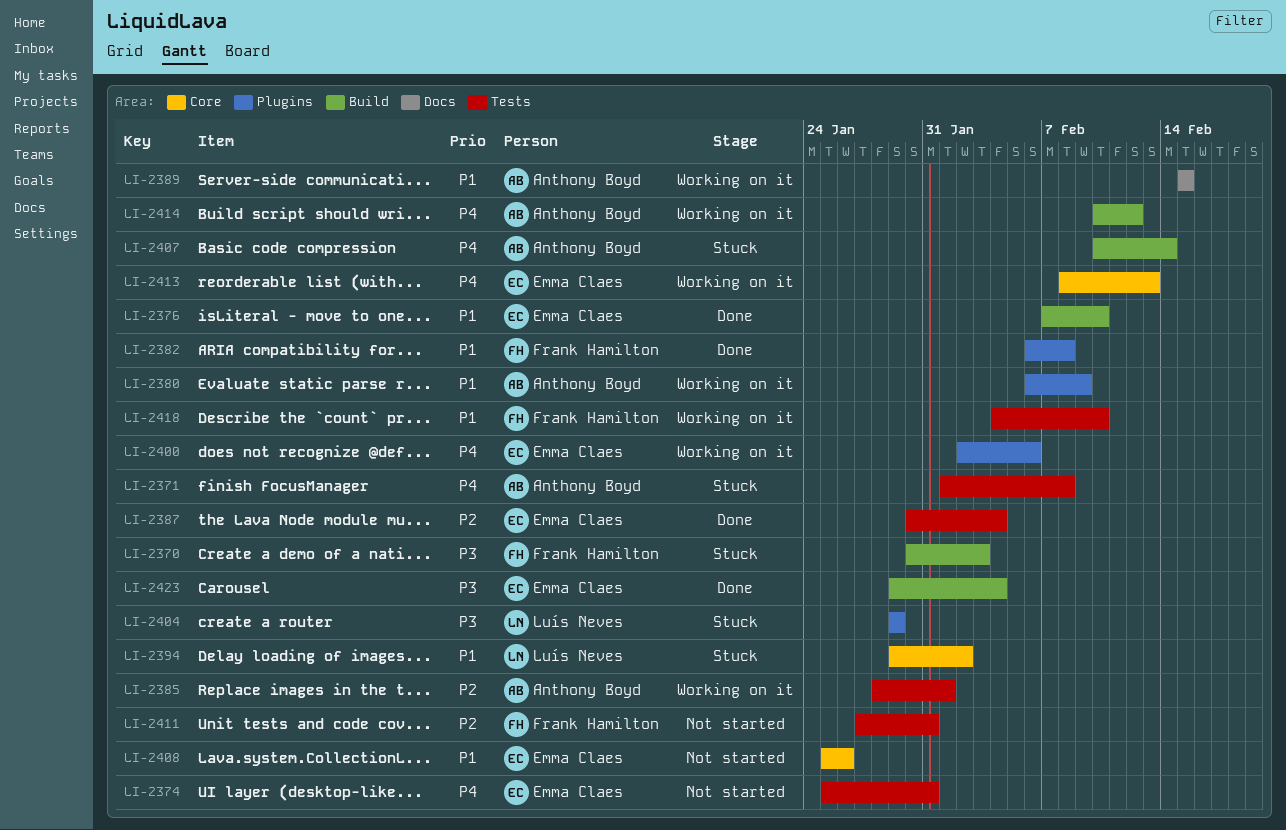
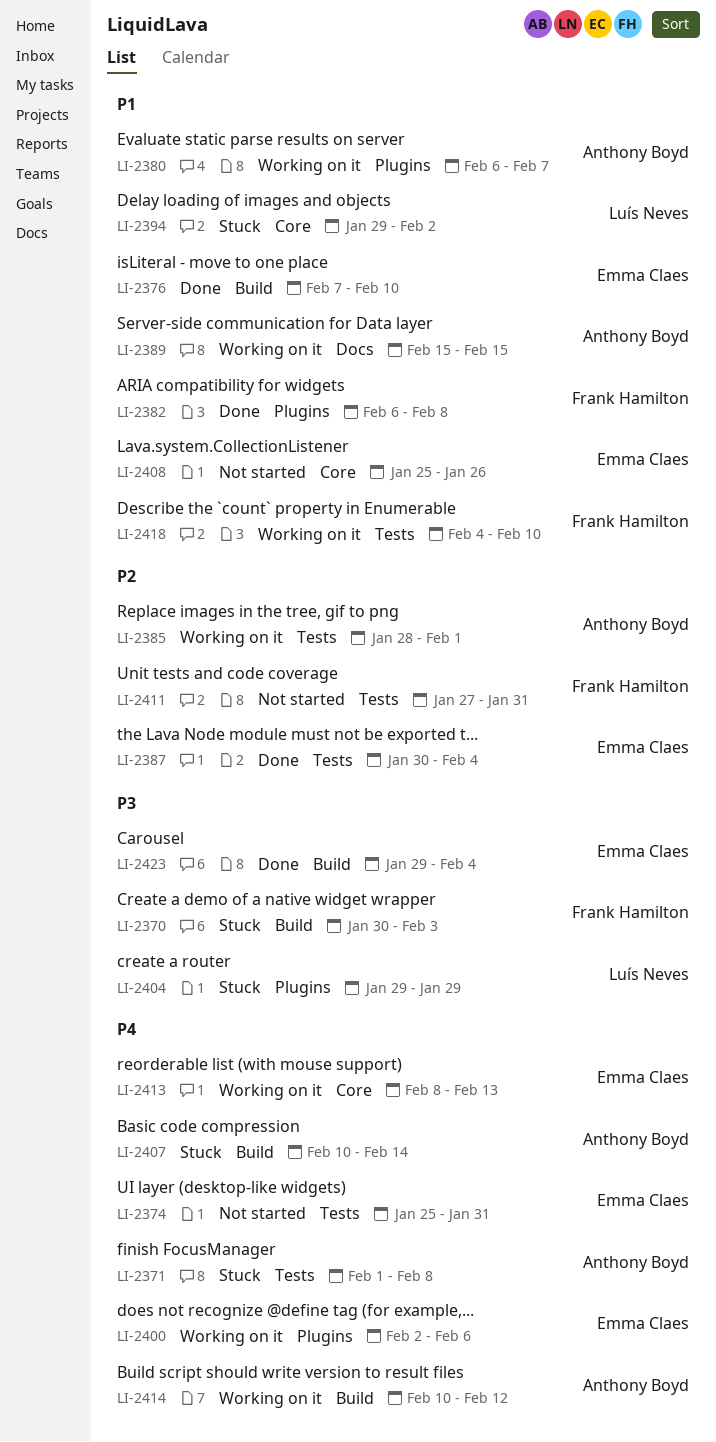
LI-2380, due: Feb 9 -> Feb 7

